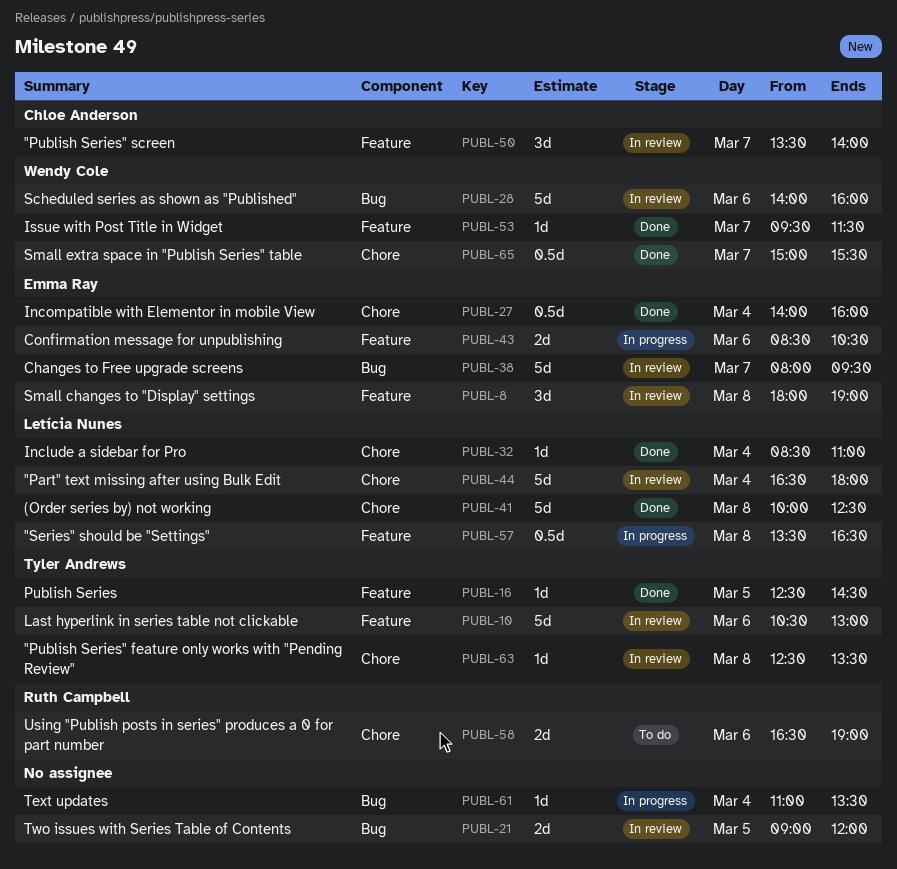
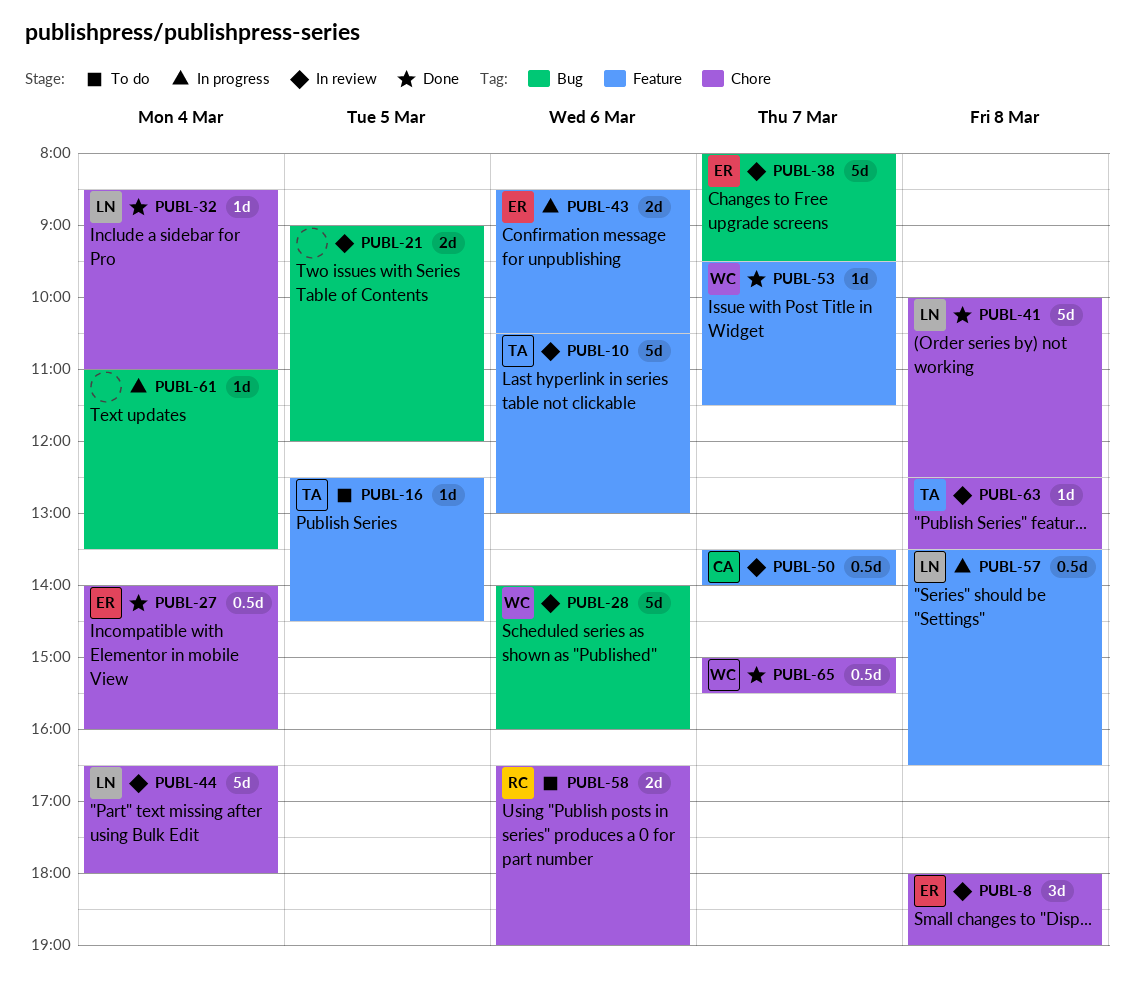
PUBL-8, label: Feature -> Chore
PUBL-16, status: Done -> To do
PUBL-50, estimate: 3d -> 0.5d

